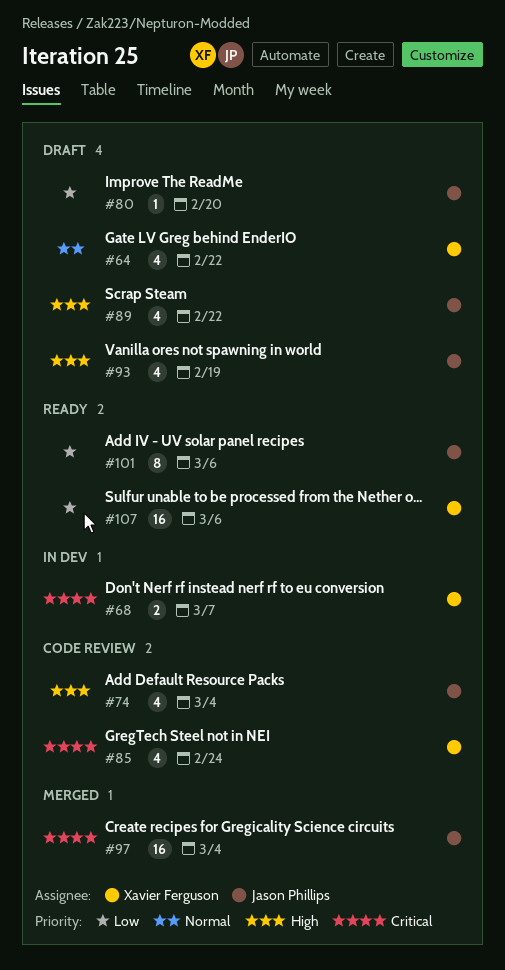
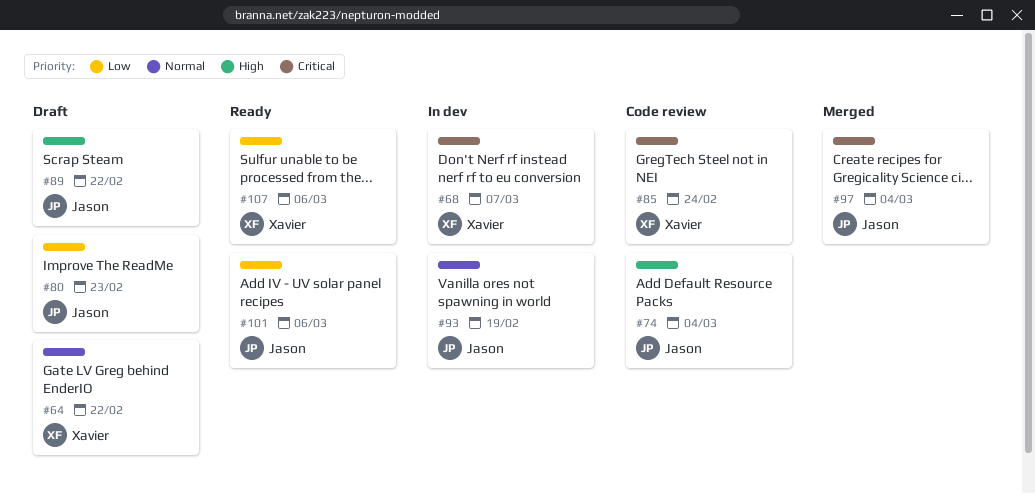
#80, due: Feb 20 -> Feb 23
#93, status: Draft -> In dev
#93, priority: High -> Normal

